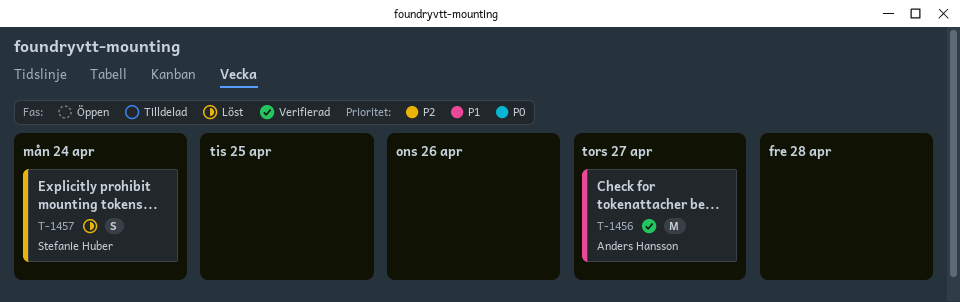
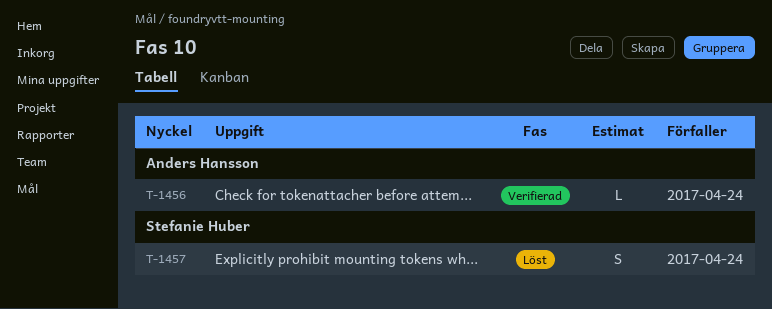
T-1456, estimate: M -> L
T-1456, due: Apr 27 -> Apr 24

